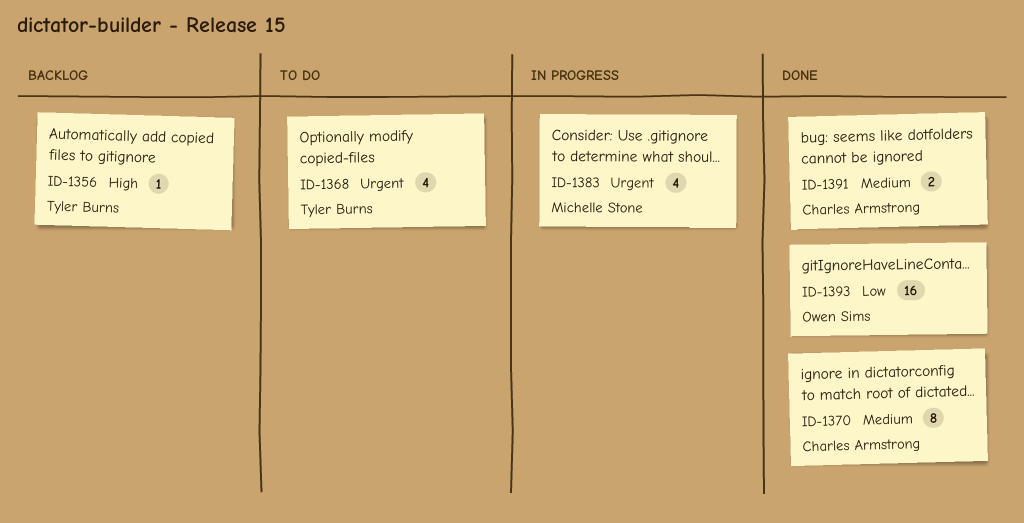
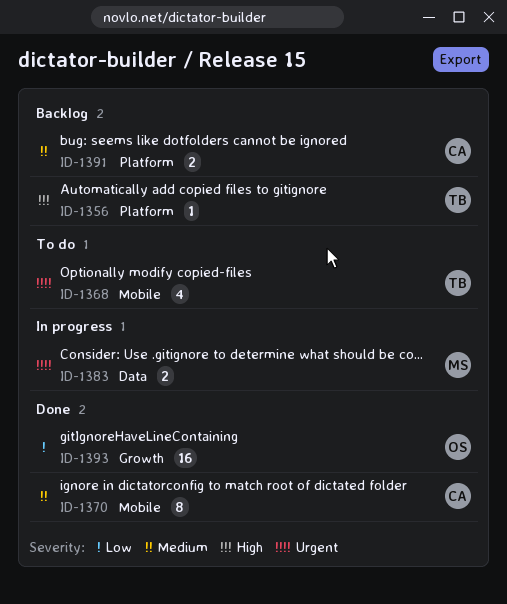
ID-1383, estimate: 4 -> 2
ID-1391, status: Done -> Backlog

